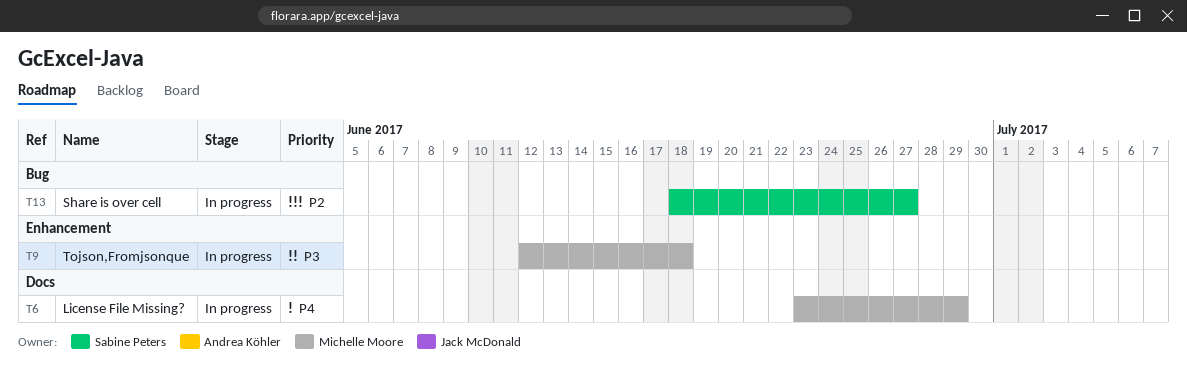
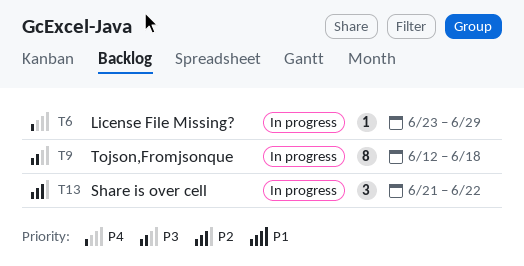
T13, start: Jun 18 -> Jun 21
T13, due: Jun 27 -> Jun 22

